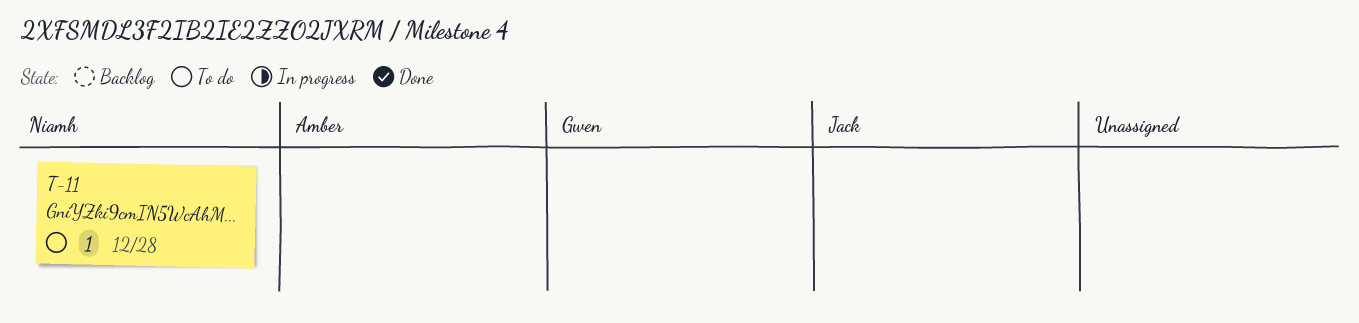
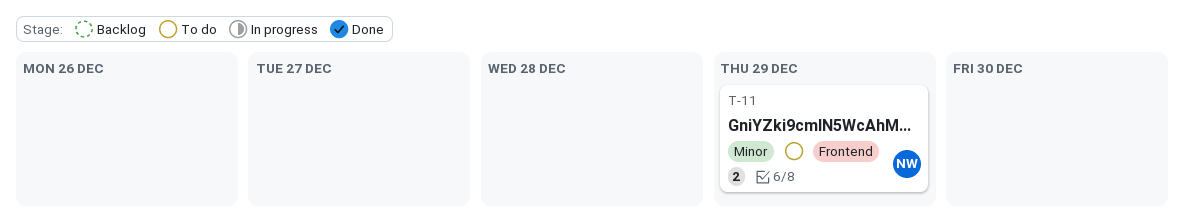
T-11, estimate: 1 -> 2
T-11, due: Dec 28 -> Dec 29

